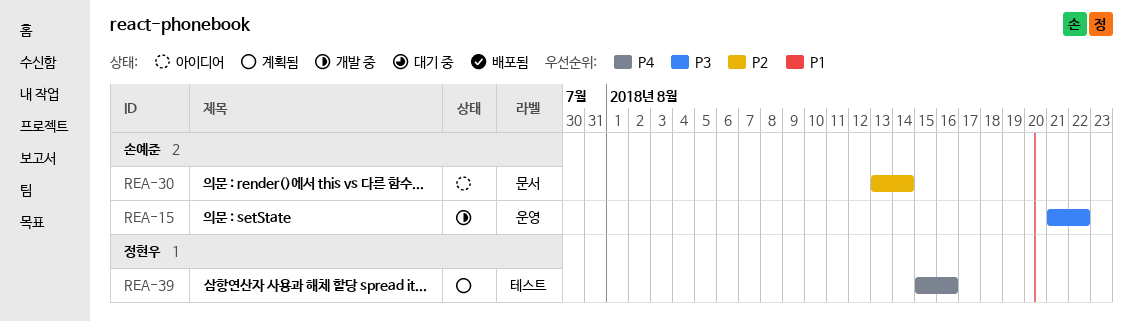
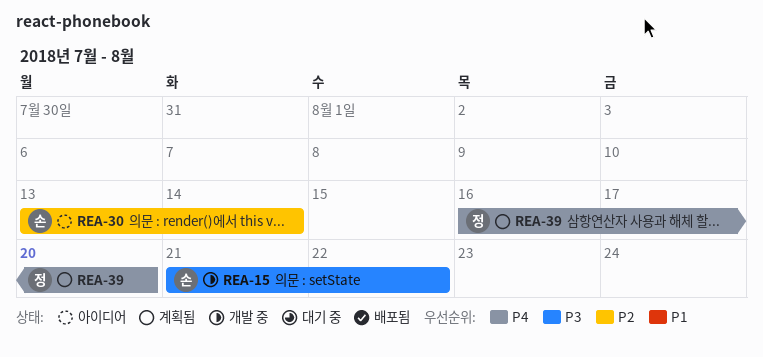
REA-39, start: Aug 15 -> Aug 16
REA-39, due: Aug 16 -> Aug 20

